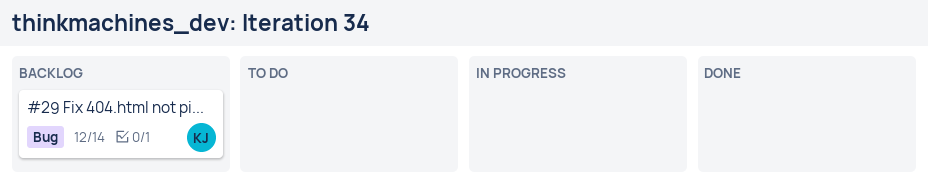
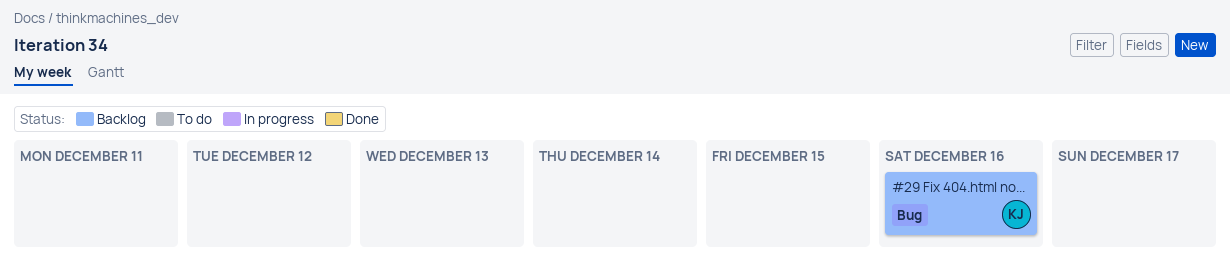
#29, due: Dec 14 -> Dec 16

